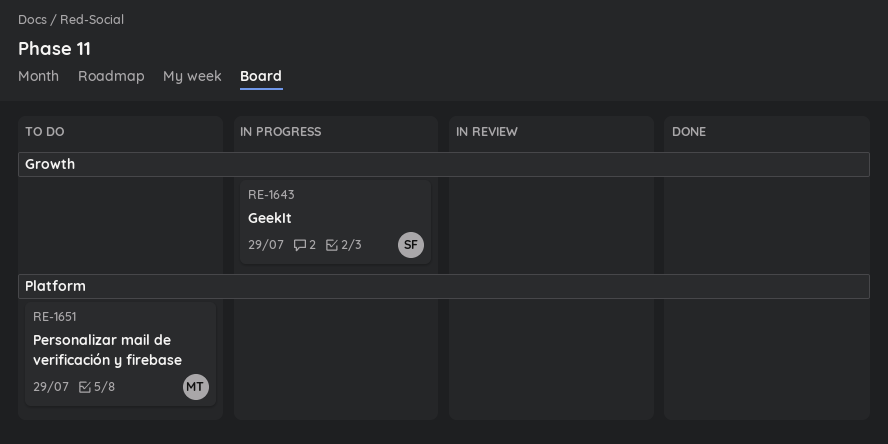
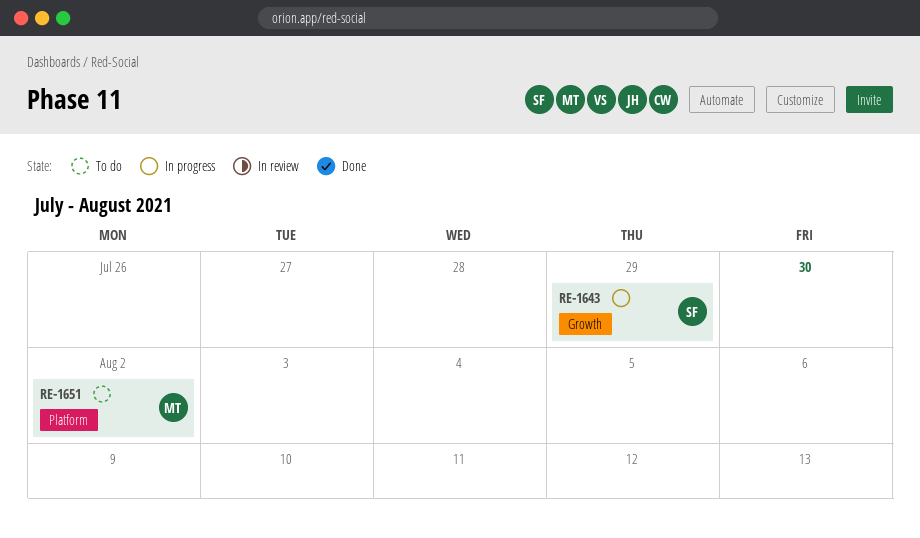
RE-1651, due: Jul 29 -> Aug 2

